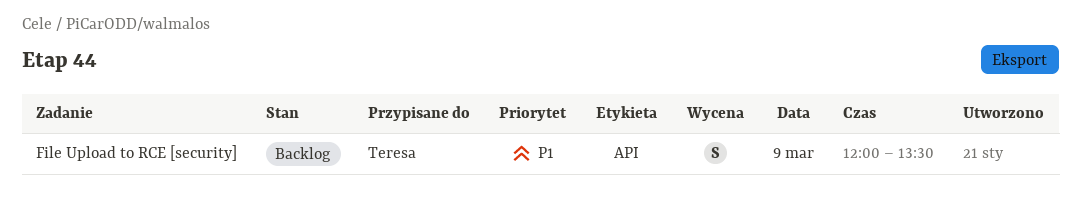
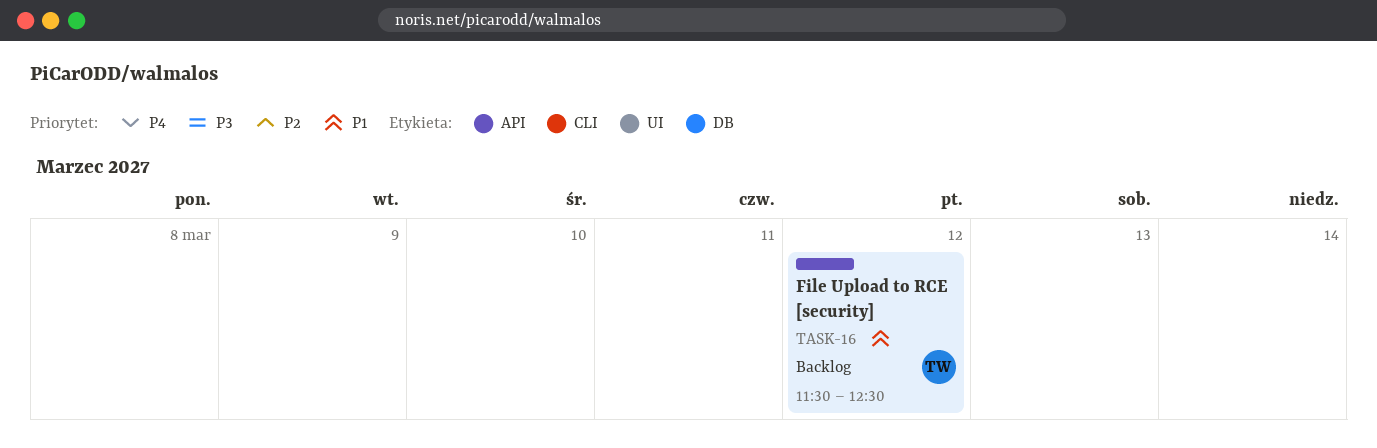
File Upload to RCE [security], day: Mar 9 -> Mar 12
File Upload to RCE [security], begins: 12:00 -> 11:30
File Upload to RCE [security], ends: 13:30 -> 12:30

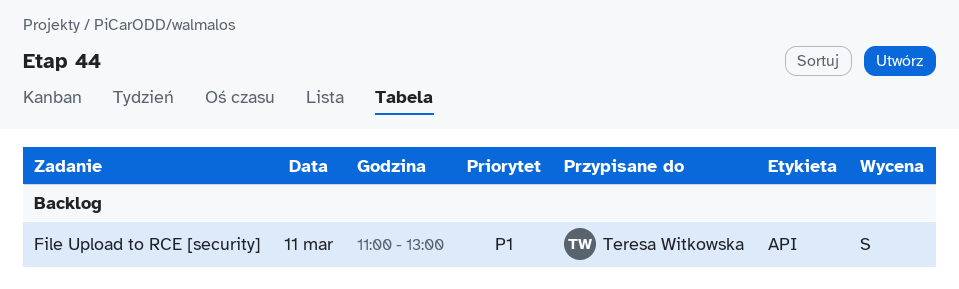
File Upload to RCE [security], day: Mar 12 -> Mar 11
File Upload to RCE [security], begins: 11:30 -> 11:00
File Upload to RCE [security], ends: 12:30 -> 13:00

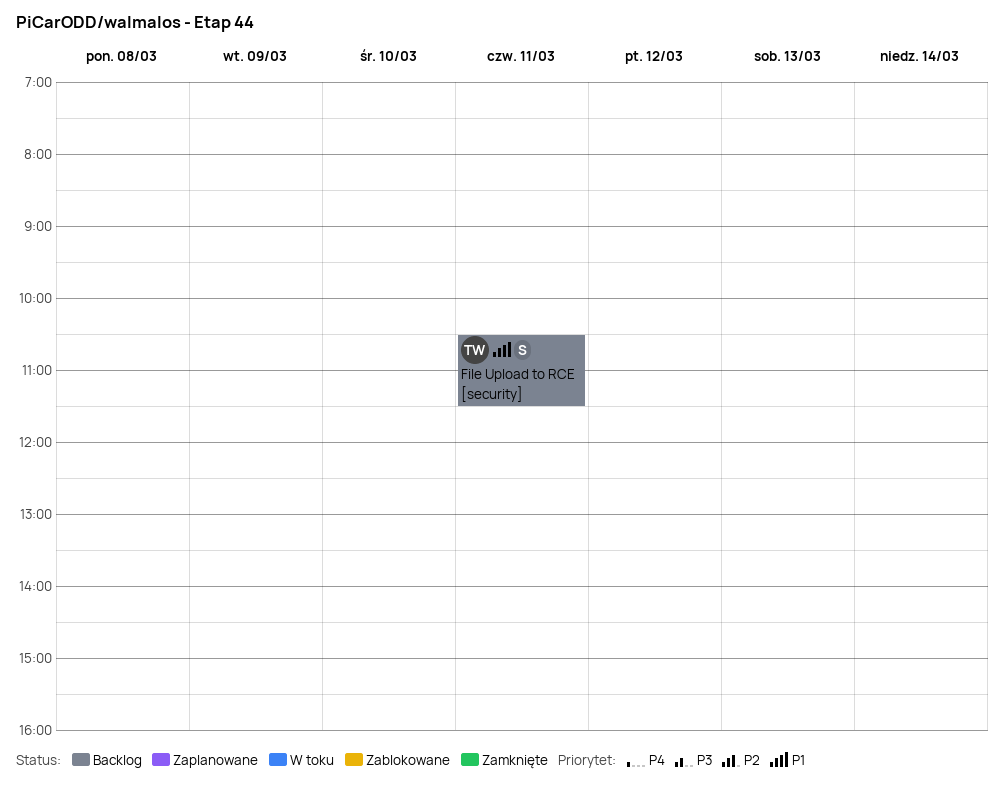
File Upload to RCE [security], begins: 11:00 -> 10:30
File Upload to RCE [security], ends: 13:00 -> 11:30

